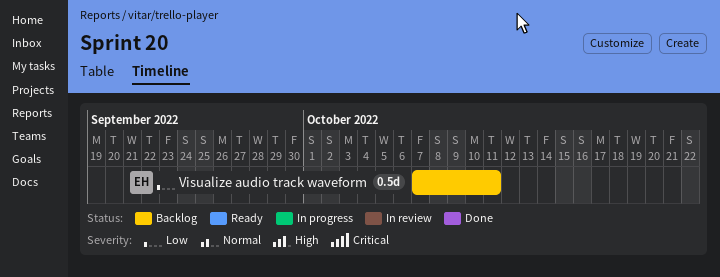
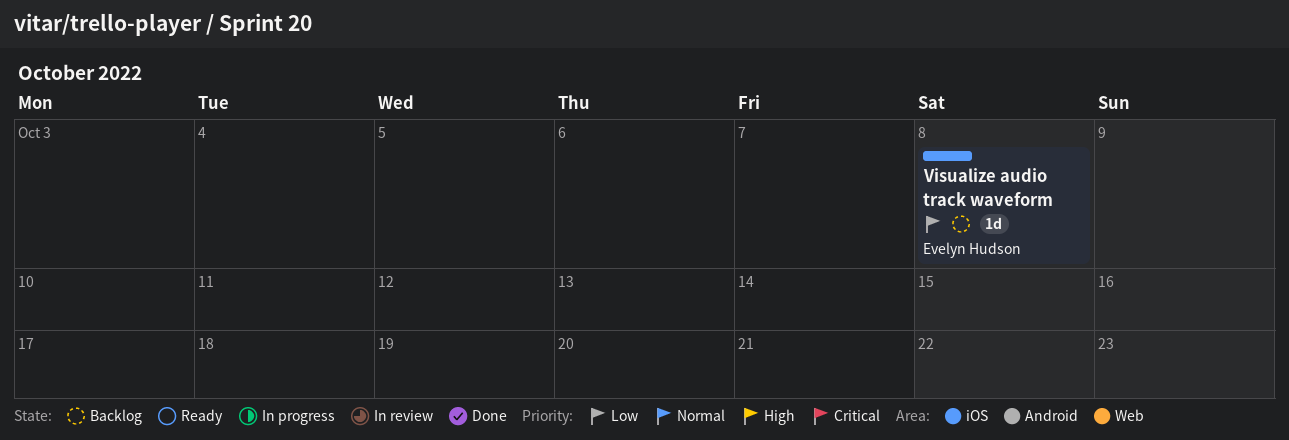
Visualize audio track waveform, estimate: 0.5d -> 1d
Visualize audio track waveform, due: Oct 11 -> Oct 8

